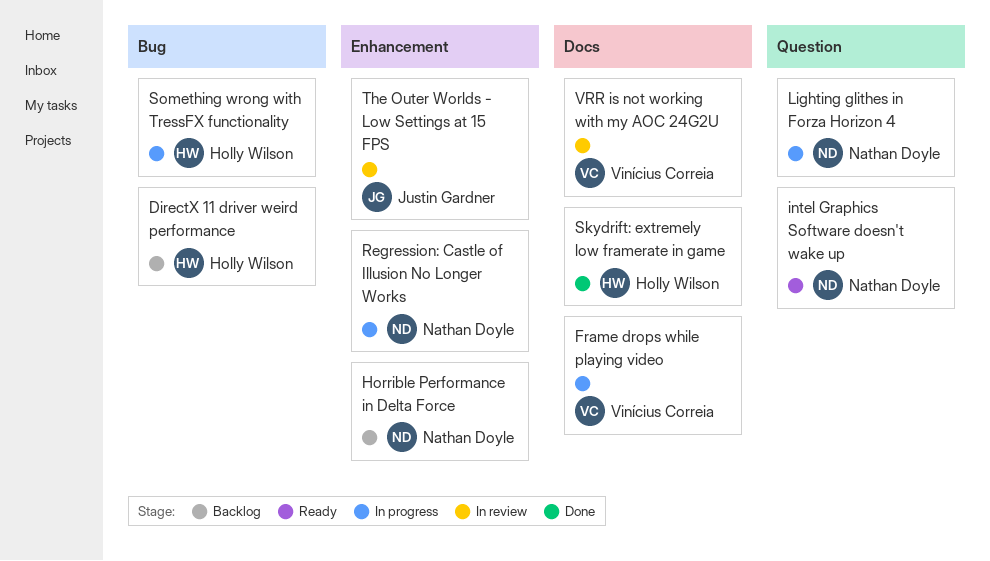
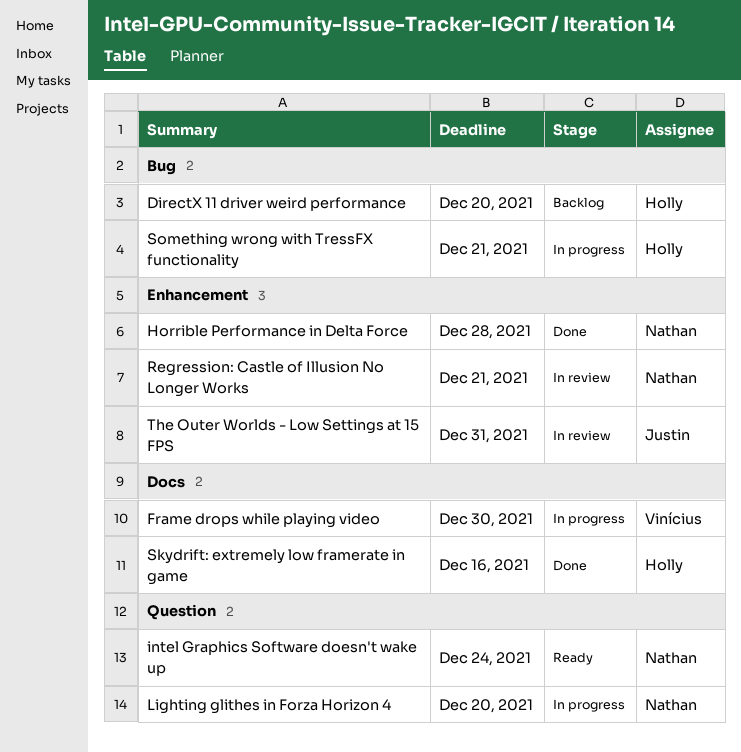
Horrible Performance in Delta Force, status: Backlog -> Done
Regression: Castle of Illusion No Longer Works, status: In progress -> In review
VRR is not working with my AOC 24G2U: present -> none

